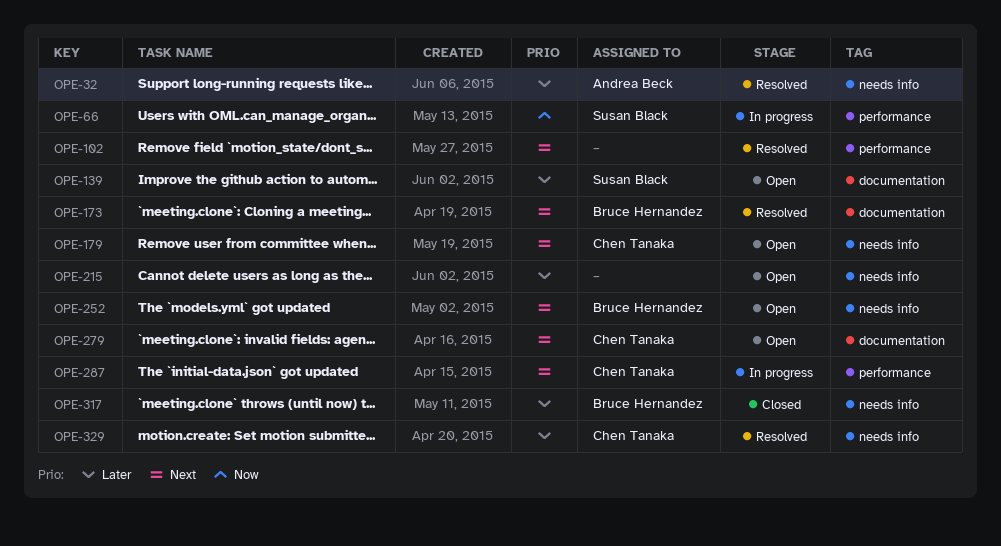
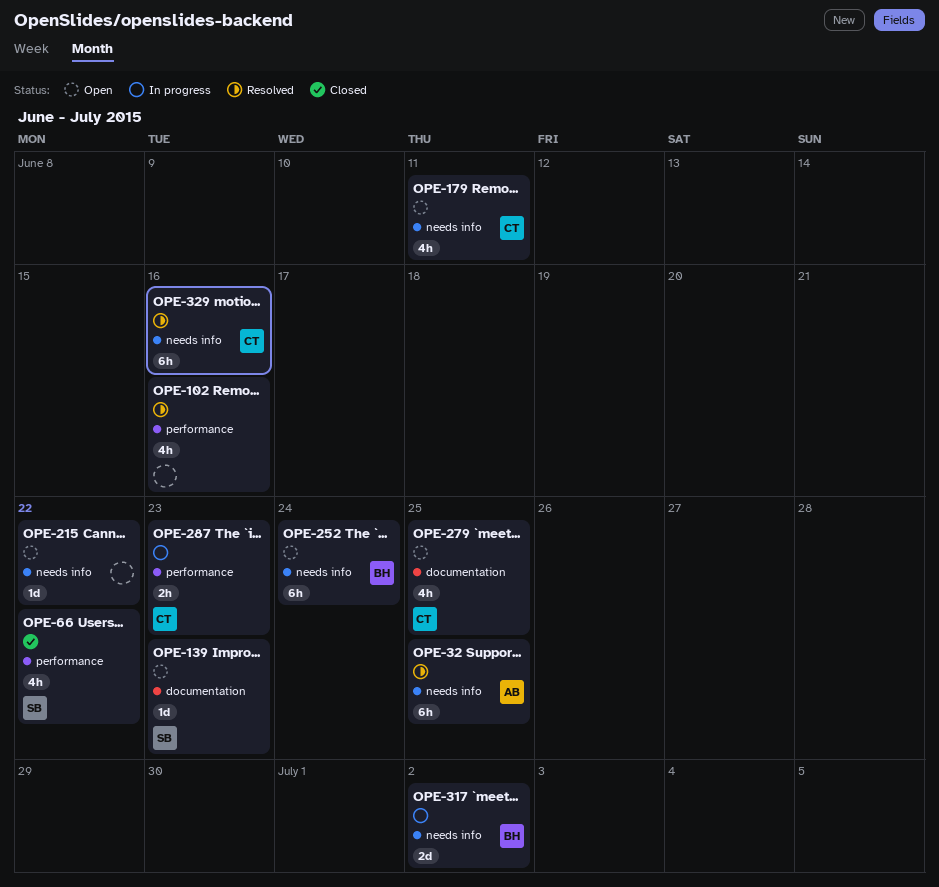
OPE-66, status: In progress -> Closed
OPE-173: present -> none
OPE-317, status: Closed -> In progress

